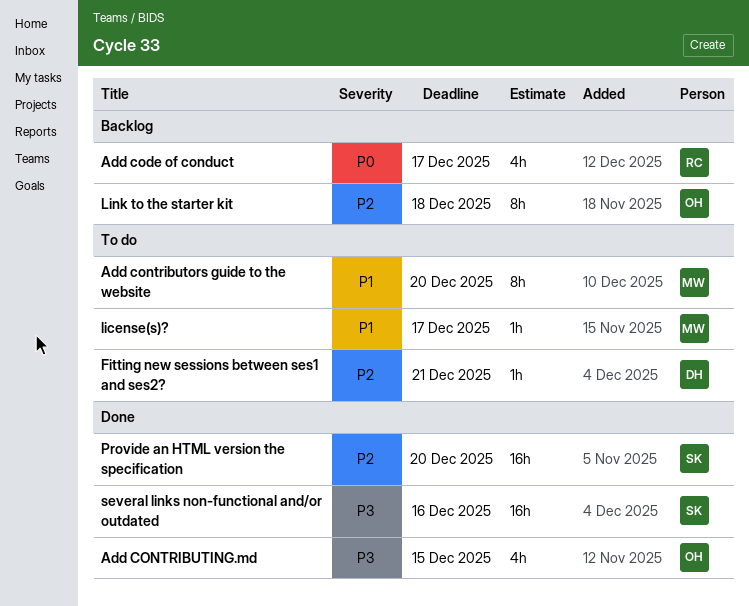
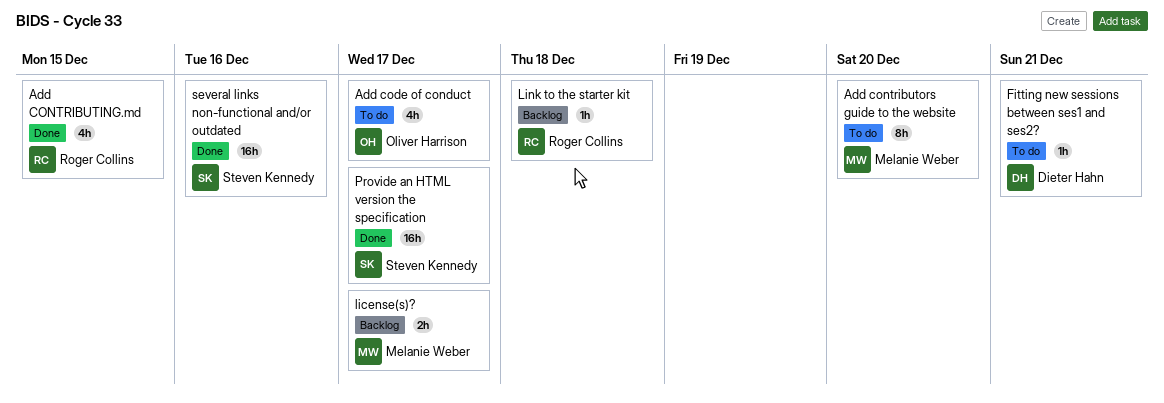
Add code of conduct, status: Backlog -> To do
Add code of conduct, owner: Roger Collins -> Oliver Harrison
Add CONTRIBUTING.md, owner: Oliver Harrison -> Roger Collins
license(s)?, status: To do -> Backlog
license(s)?, estimate: 1h -> 2h
Link to the starter kit, owner: Oliver Harrison -> Roger Collins
Link to the starter kit, estimate: 8h -> 1h
Provide an HTML version the specification, due: Dec 20 -> Dec 17

